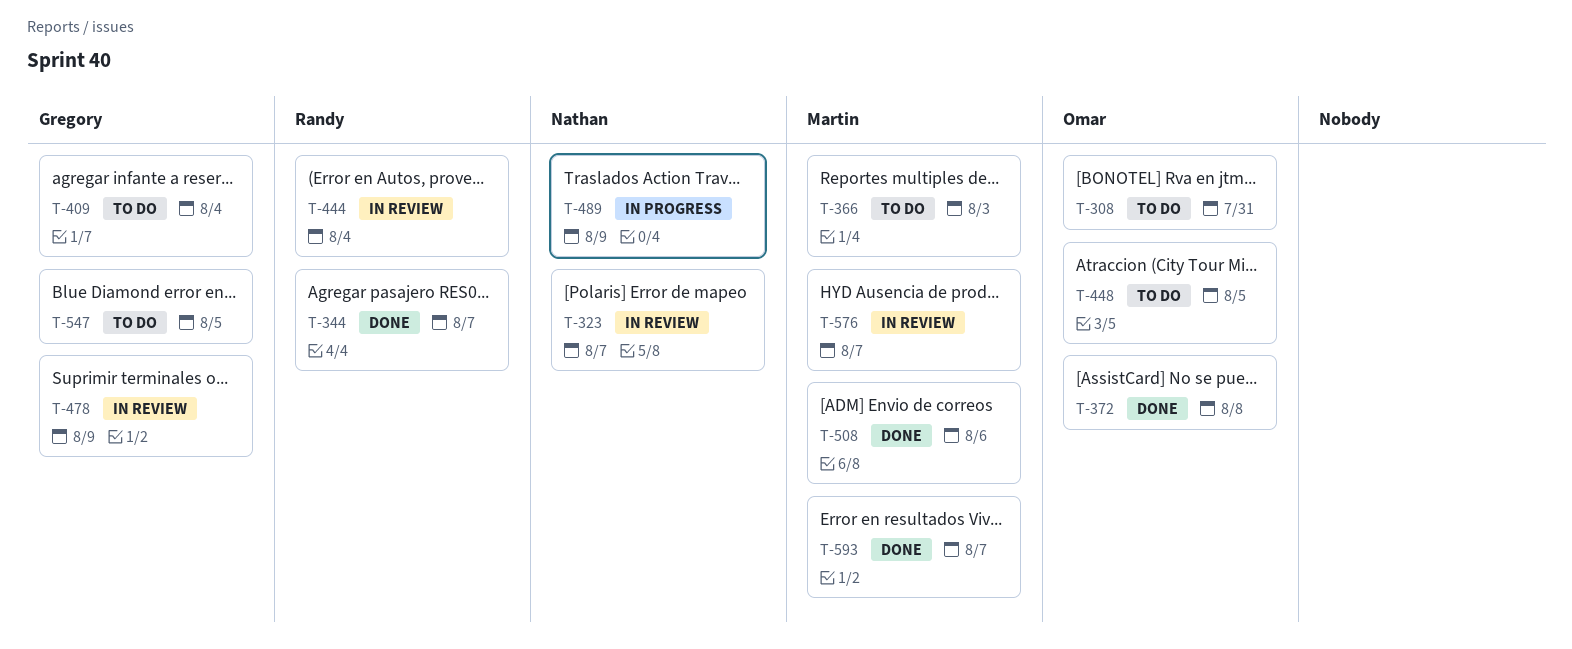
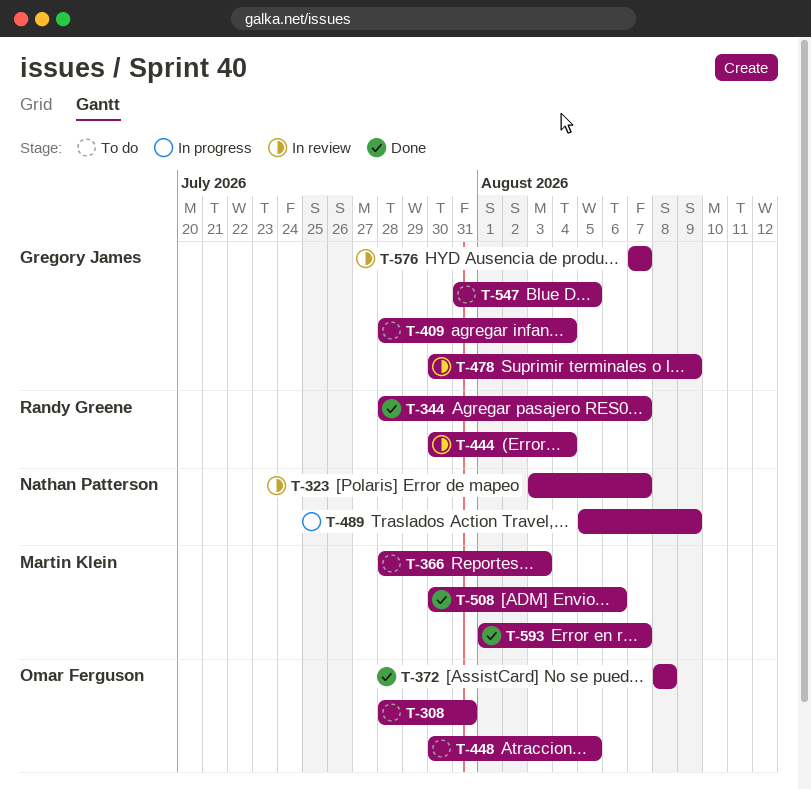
T-576, owner: Martin Klein -> Gregory James

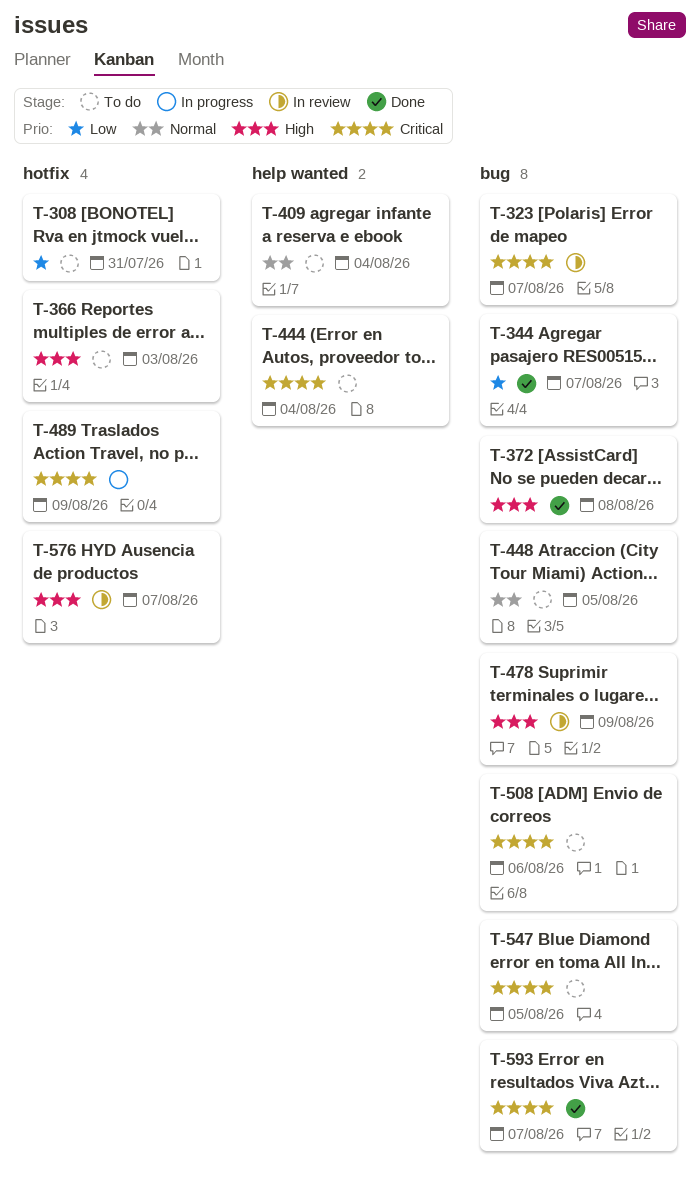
T-444, status: In review -> To do
T-508, status: Done -> To do

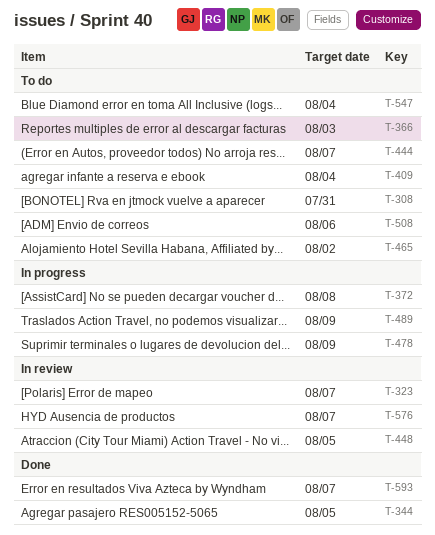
T-344, due: Aug 7 -> Aug 5
T-372, status: Done -> In progress
T-444, due: Aug 4 -> Aug 7
T-448, status: To do -> In review
T-465: none -> present
T-478, status: In review -> In progress
T-547, due: Aug 5 -> Aug 4

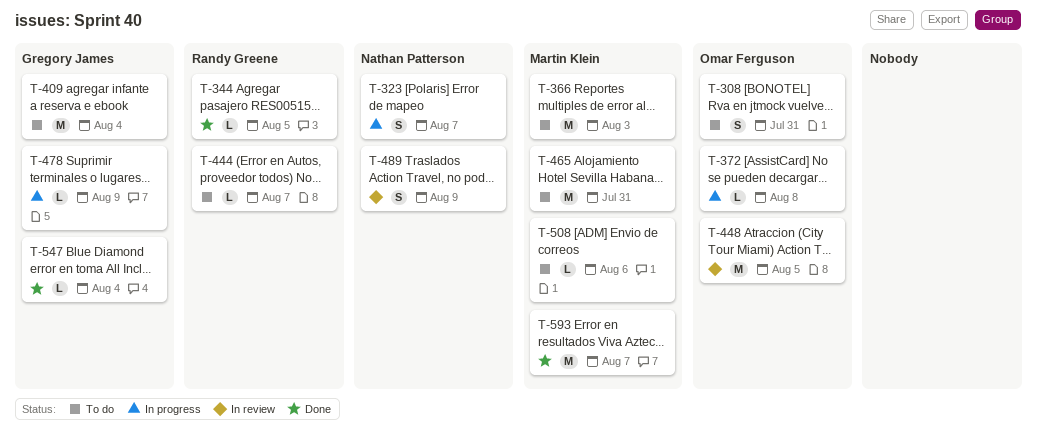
T-323, status: In review -> In progress
T-465, due: Aug 2 -> Jul 31
T-489, status: In progress -> In review
T-547, status: To do -> Done
T-576: present -> none

